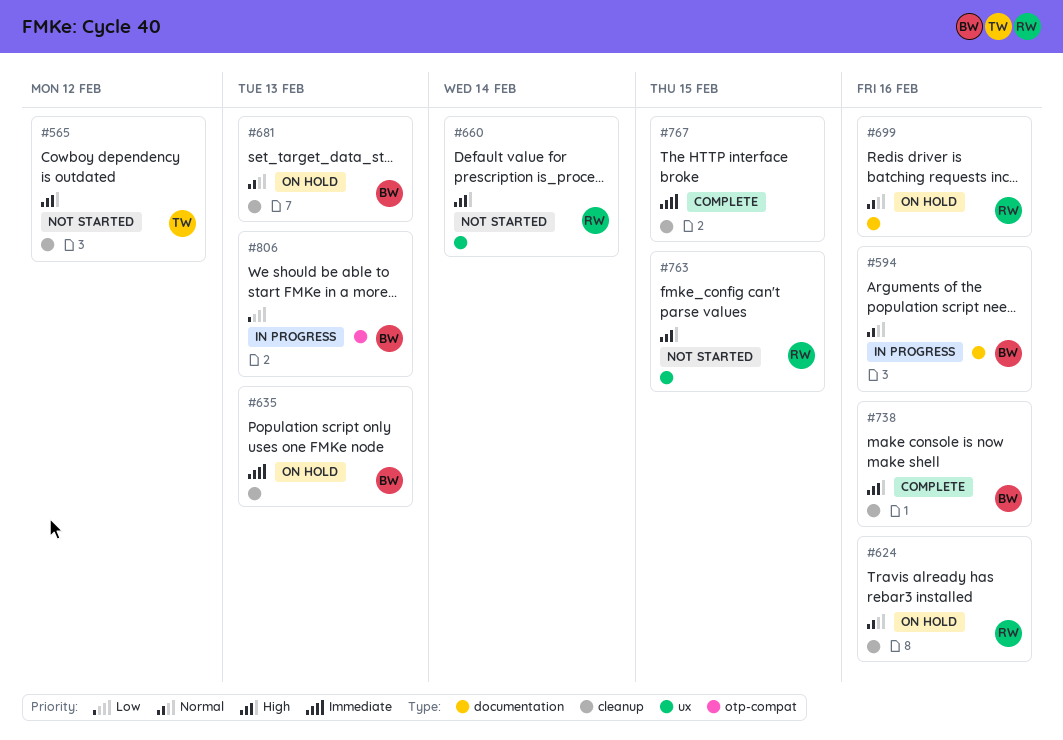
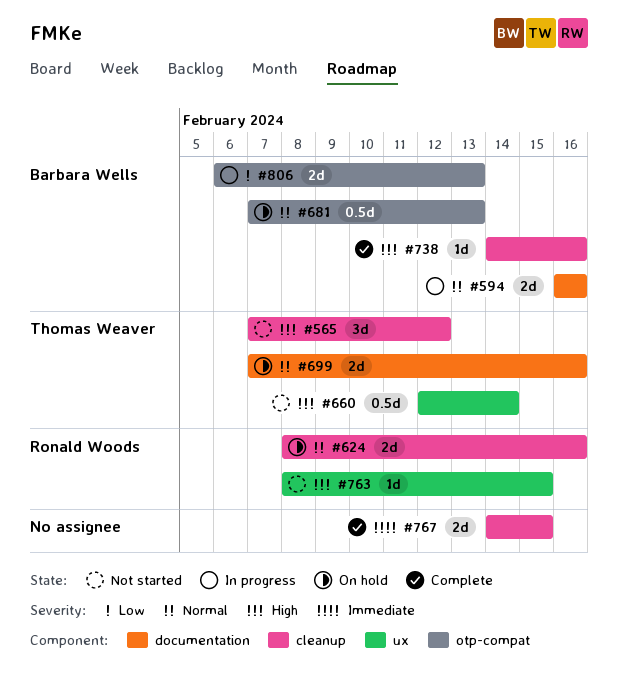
#635: present -> none
#660, owner: Ronald Woods -> Thomas Weaver
#681, label: cleanup -> otp-compat
#699, owner: Ronald Woods -> Thomas Weaver

